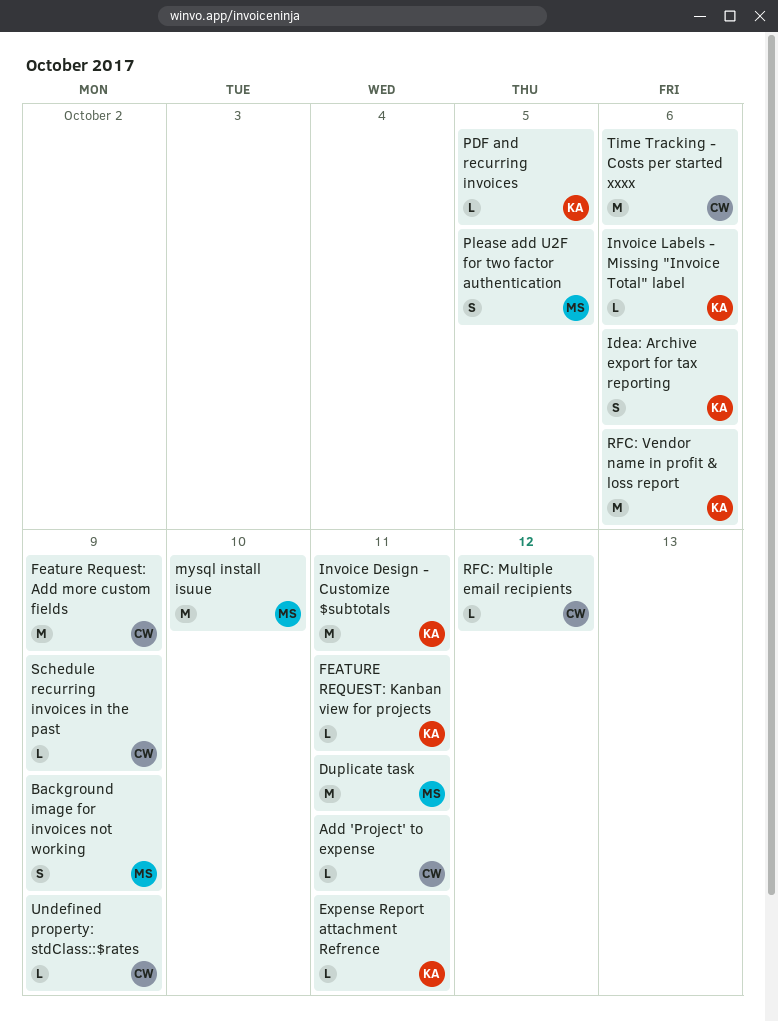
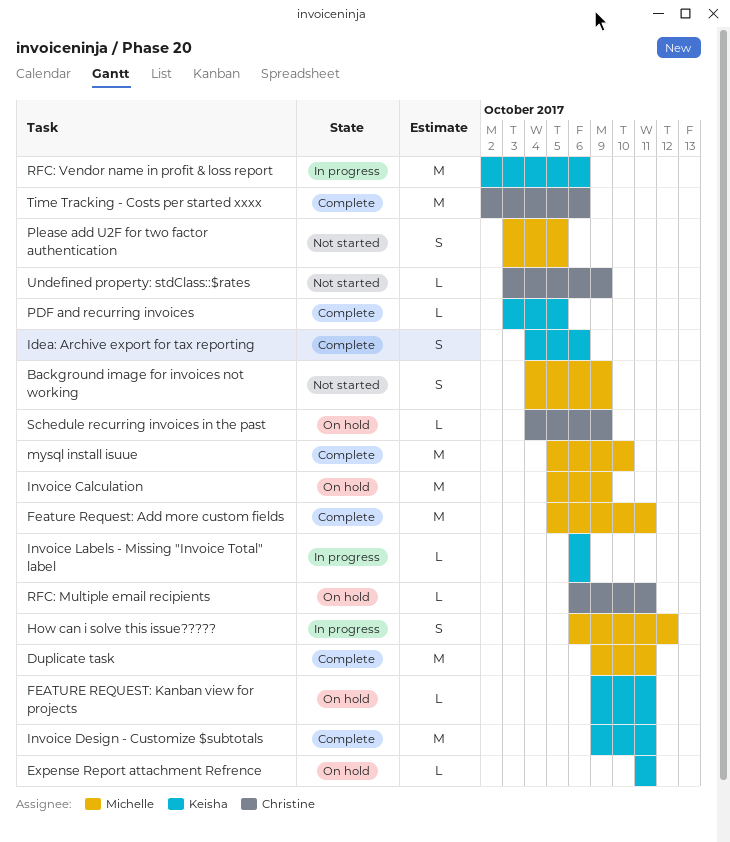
Add 'Project' to expense: present -> none
Feature Request: Add more custom fields, owner: Christine -> Michelle
Feature Request: Add more custom fields, due: Oct 9 -> Oct 11
How can i solve this issue?????: none -> present
Invoice Calculation: none -> present
RFC: Multiple email recipients, due: Oct 12 -> Oct 11

